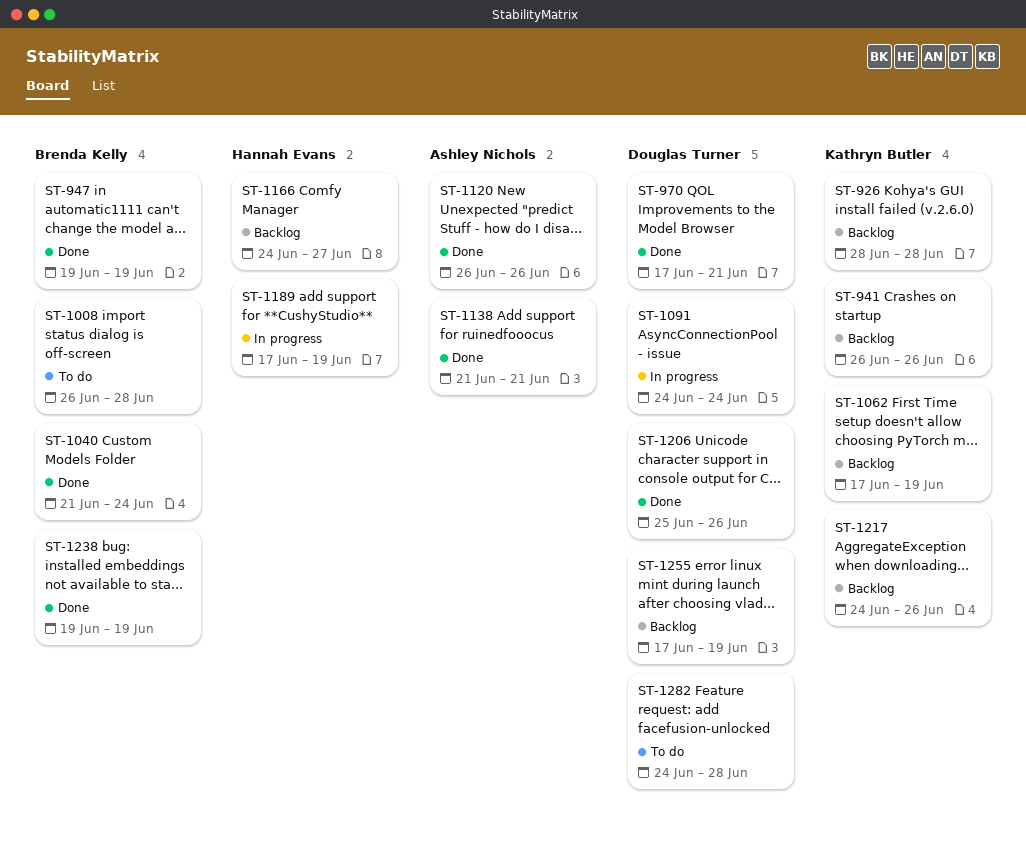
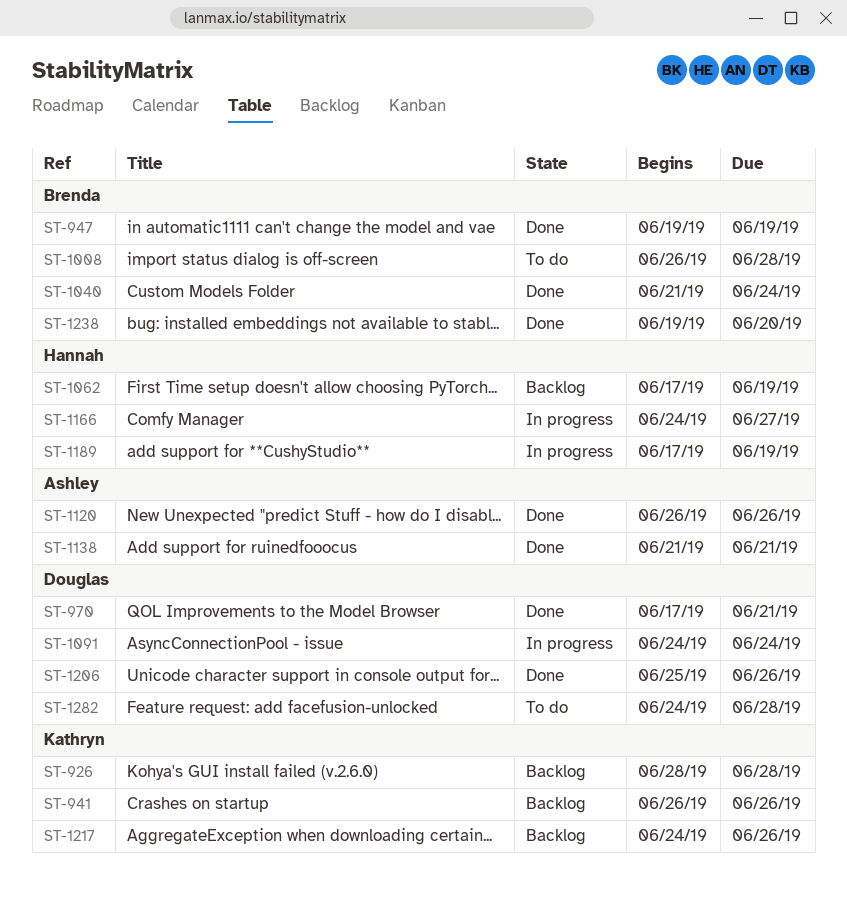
ST-1062, owner: Kathryn Butler -> Hannah Evans
ST-1166, status: Backlog -> In progress
ST-1238, due: Jun 19 -> Jun 20
ST-1255: present -> none

